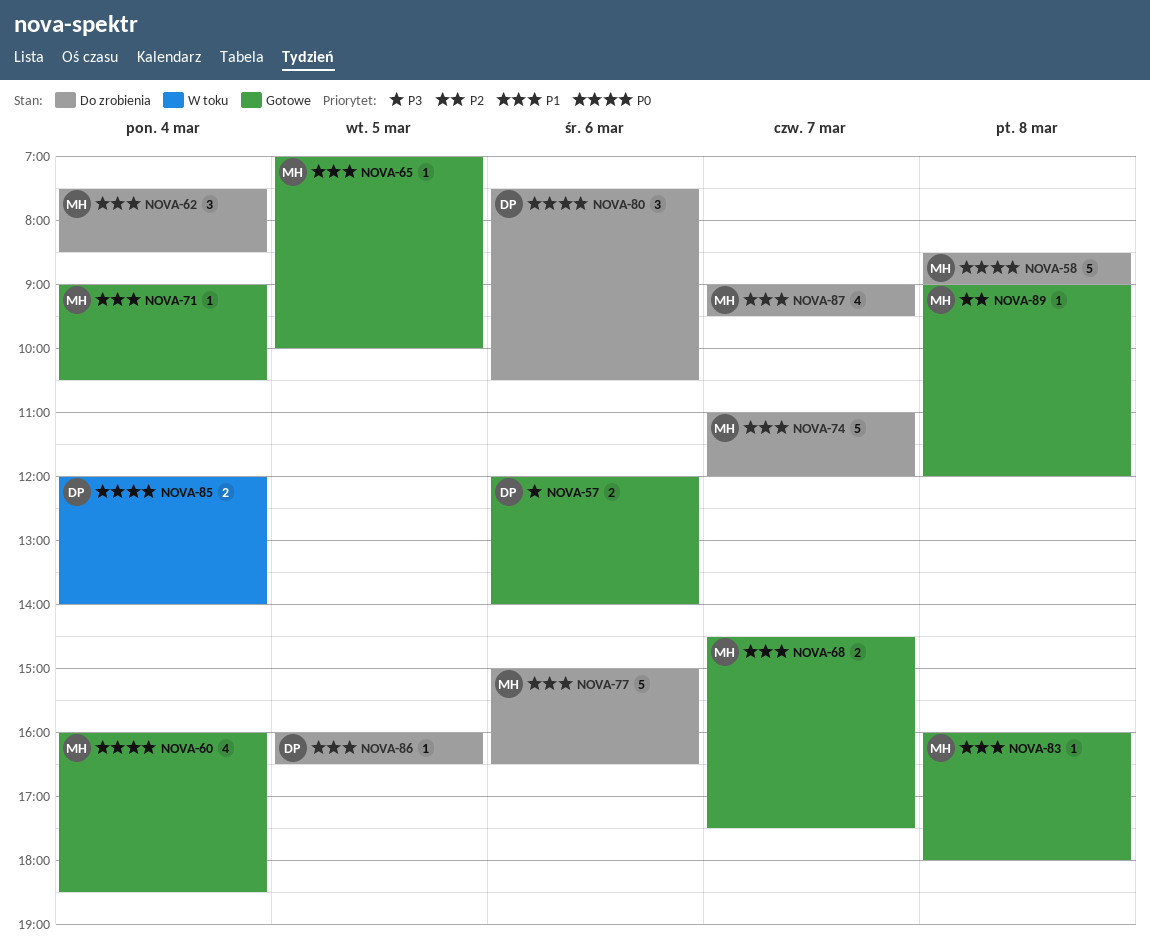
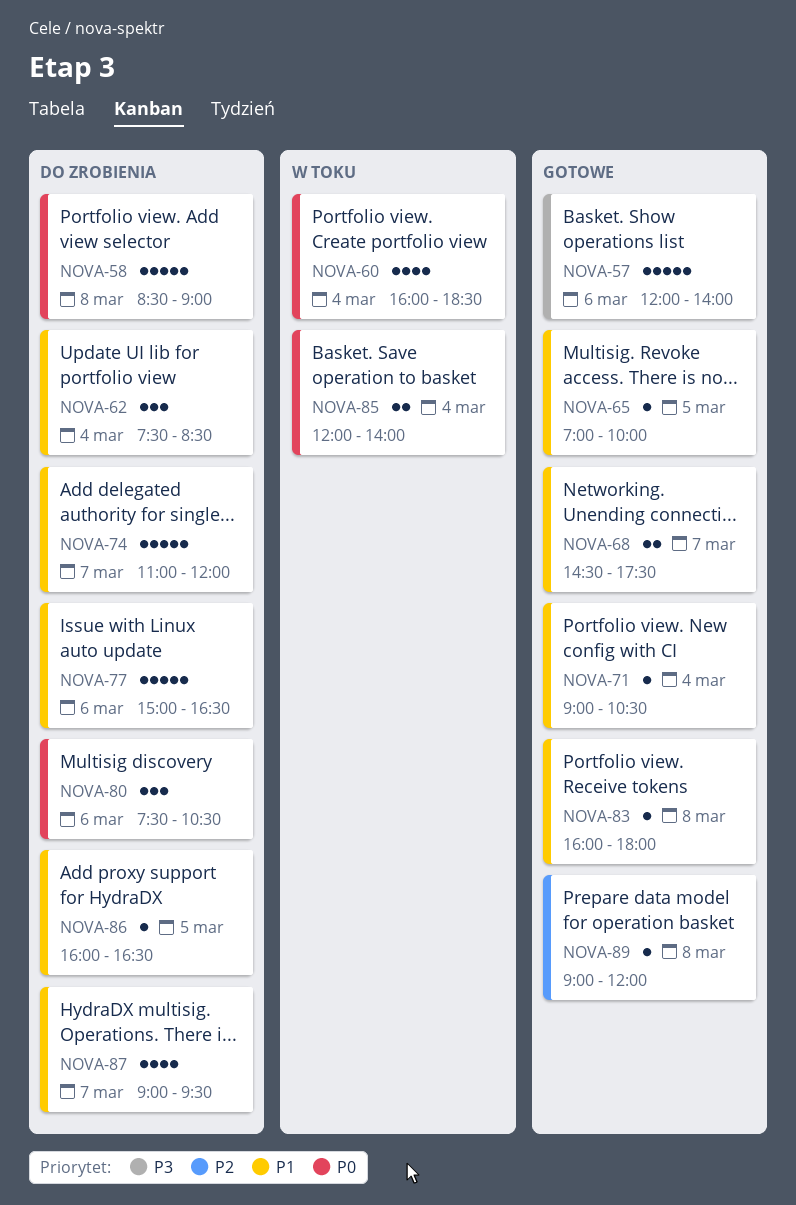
NOVA-57, estimate: 2 -> 5
NOVA-60, status: Gotowe -> W toku

